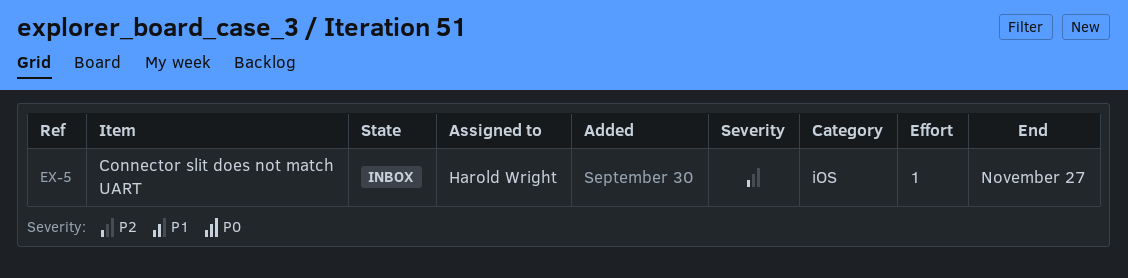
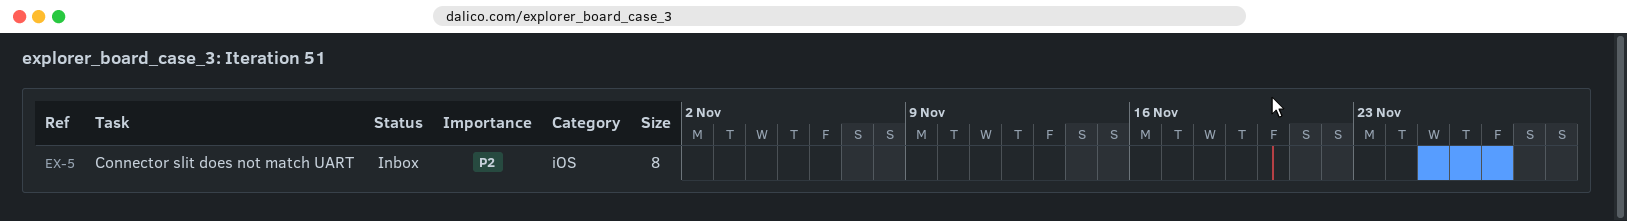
EX-5, estimate: 1 -> 8

